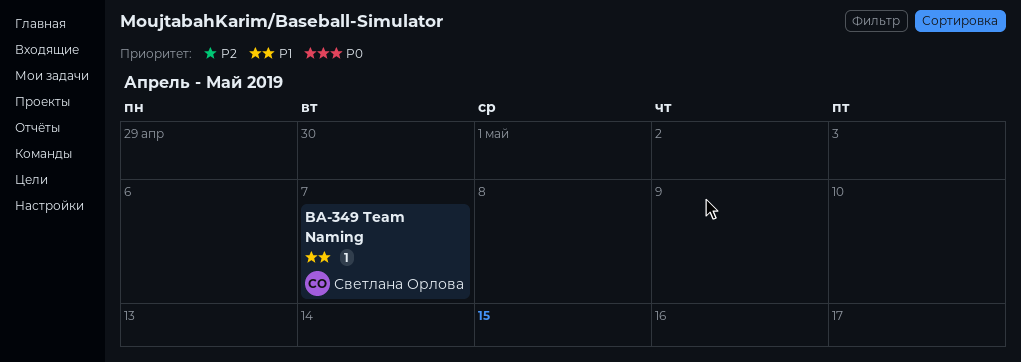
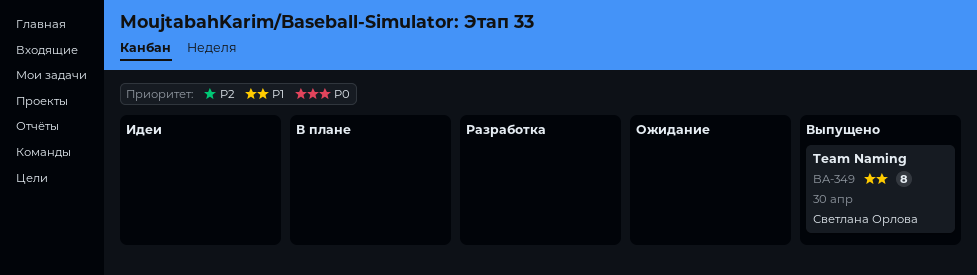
BA-349, estimate: 1 -> 8
BA-349, due: May 7 -> Apr 30

